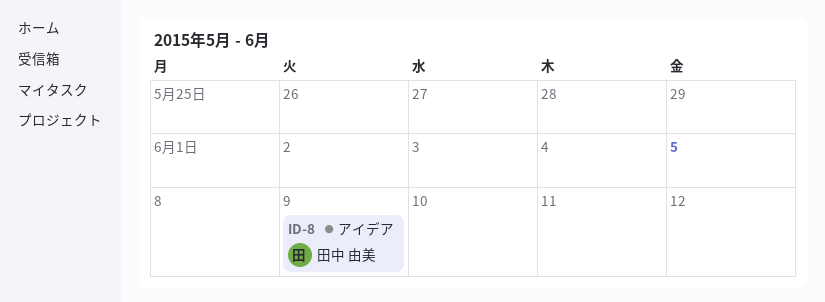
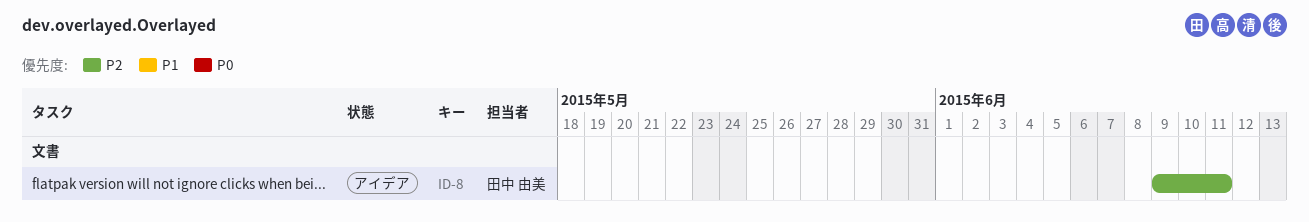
ID-8, due: Jun 9 -> Jun 11

